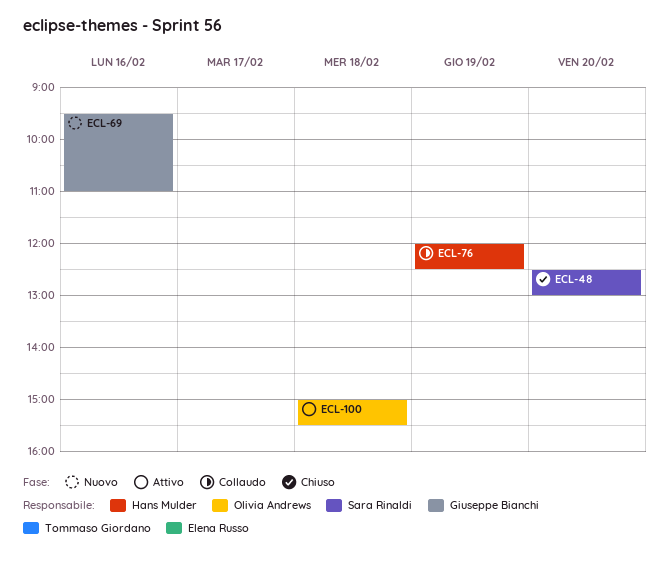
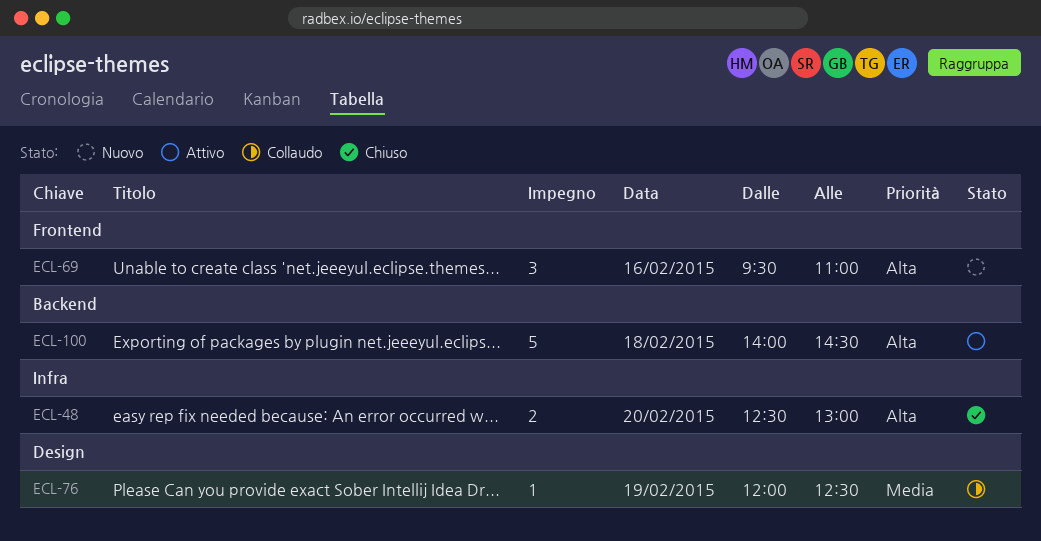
ECL-100, begins: 15:00 -> 14:00
ECL-100, ends: 15:30 -> 14:30

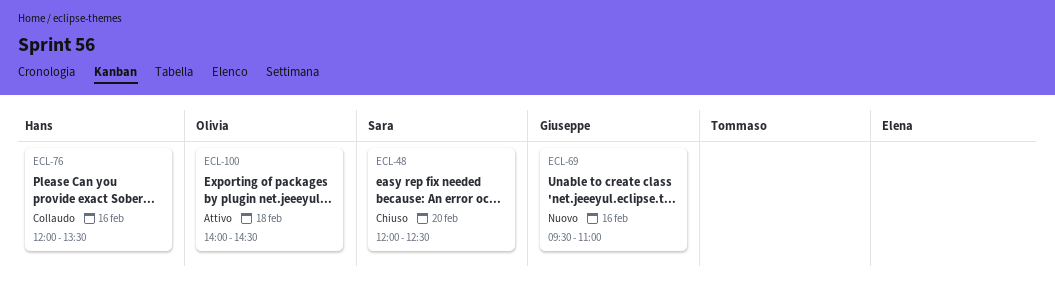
ECL-48, begins: 12:30 -> 12:00
ECL-48, ends: 13:00 -> 12:30
ECL-76, day: Feb 19 -> Feb 16
ECL-76, ends: 12:30 -> 13:30

